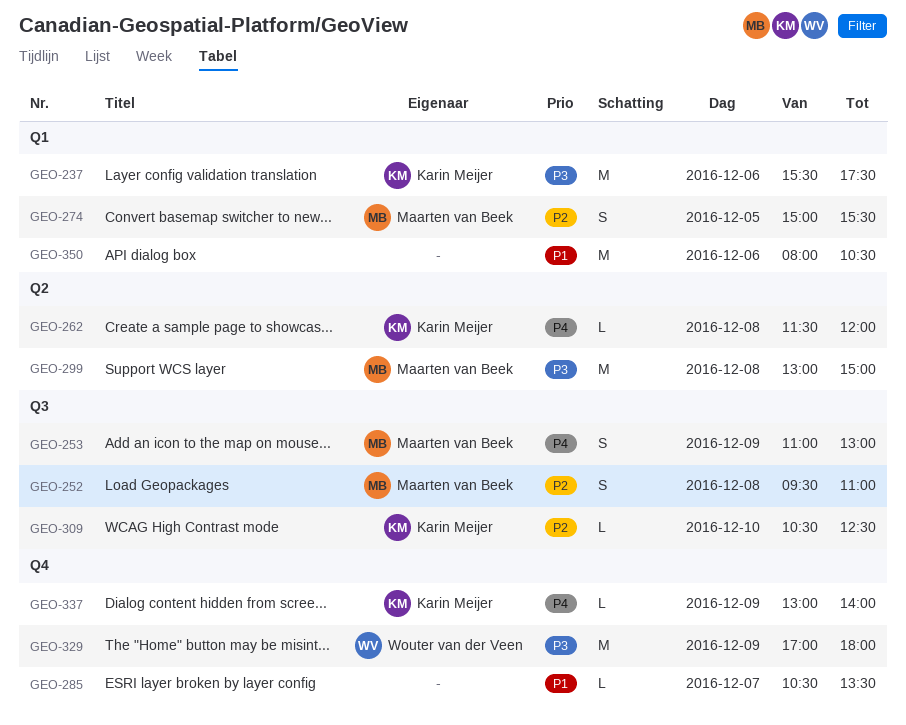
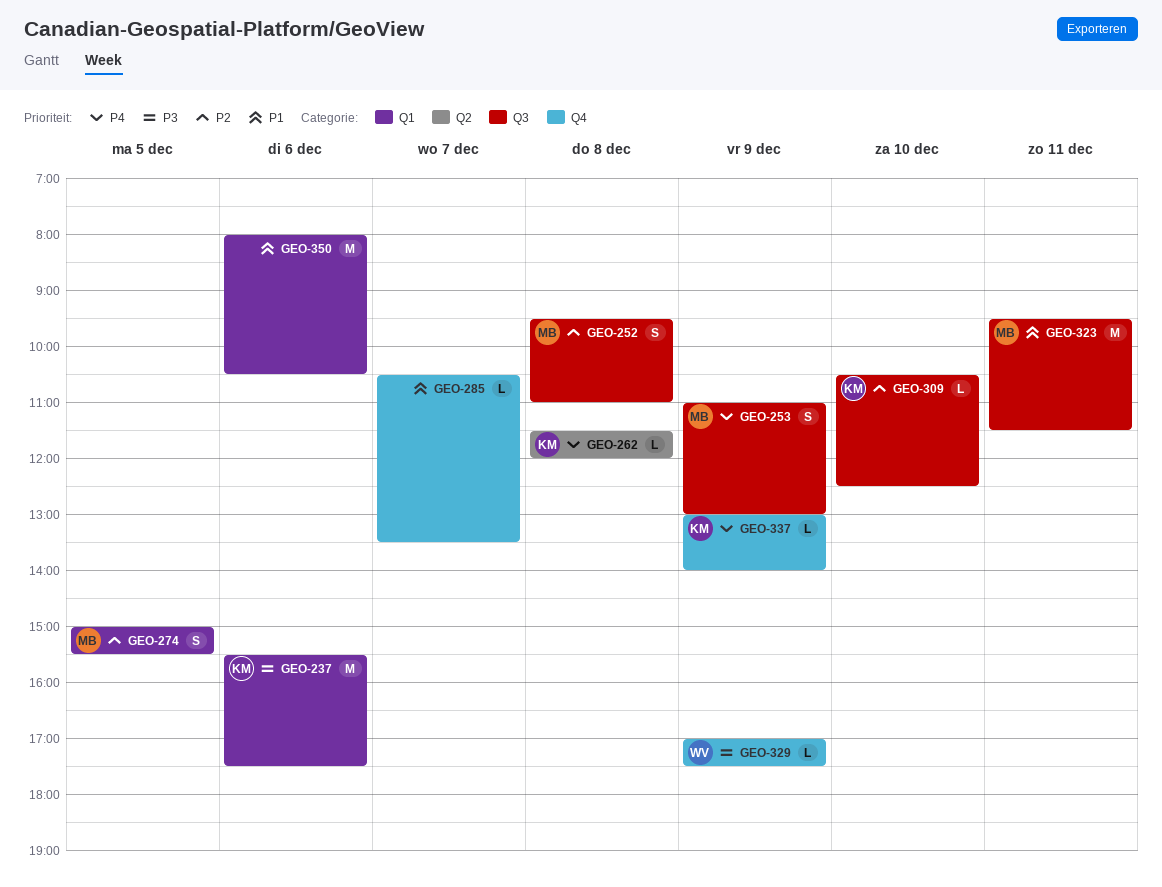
GEO-299: present -> none
GEO-323: none -> present
GEO-329, estimate: M -> L
GEO-329, ends: 18:00 -> 17:30

